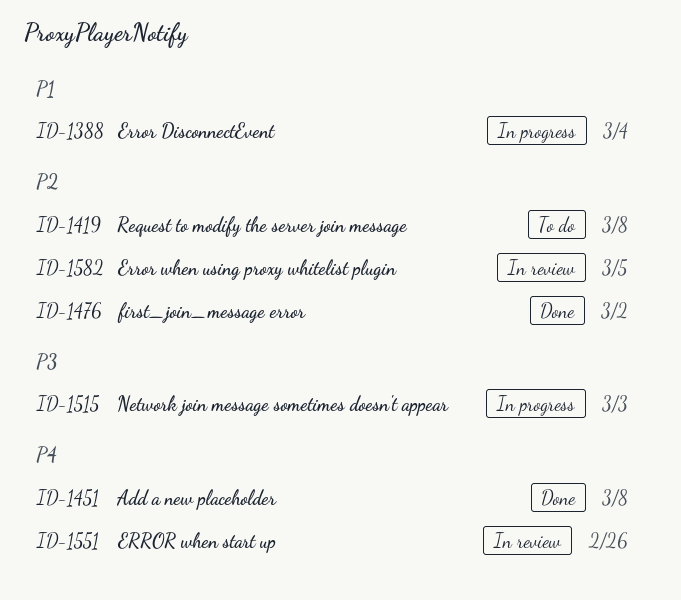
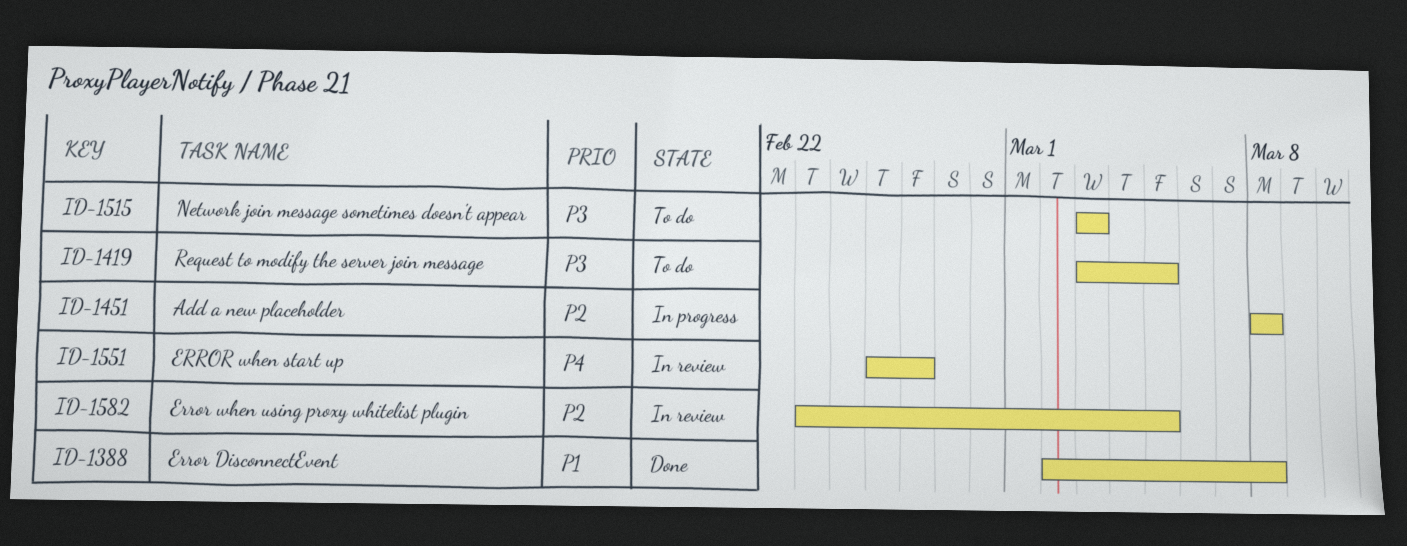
ID-1388, status: In progress -> Done
ID-1388, due: Mar 4 -> Mar 8
ID-1419, priority: P2 -> P3
ID-1419, due: Mar 8 -> Mar 5
ID-1451, status: Done -> In progress
ID-1451, priority: P4 -> P2
ID-1476: present -> none
ID-1515, status: In progress -> To do

